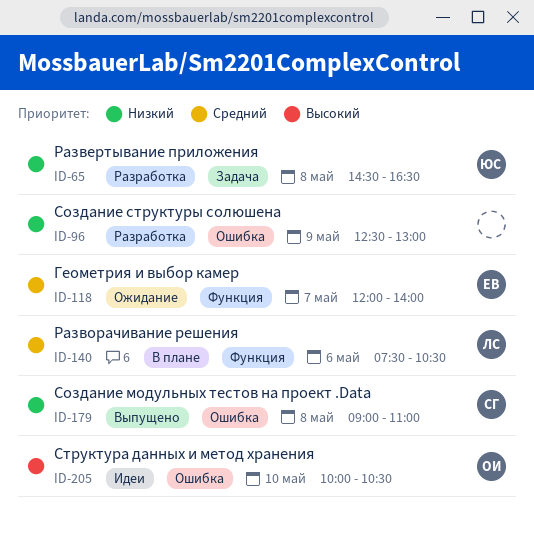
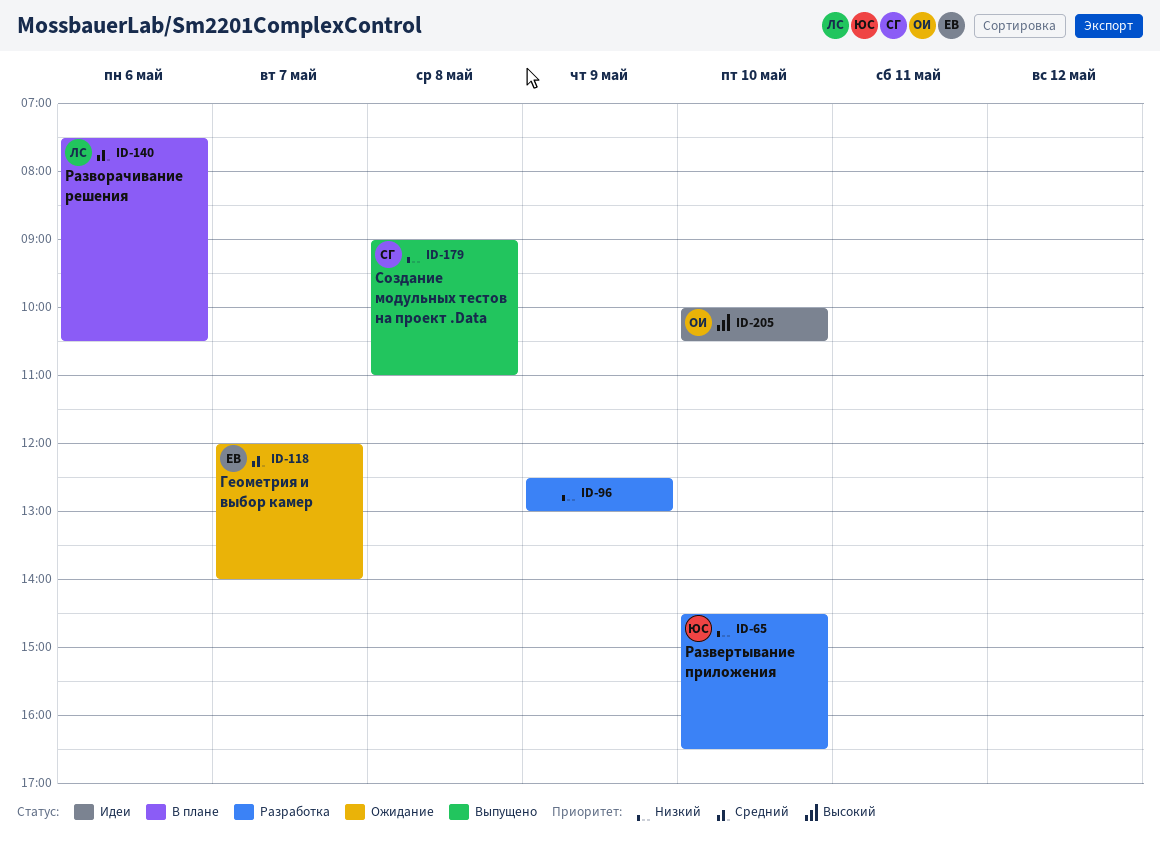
ID-65, day: May 8 -> May 10

